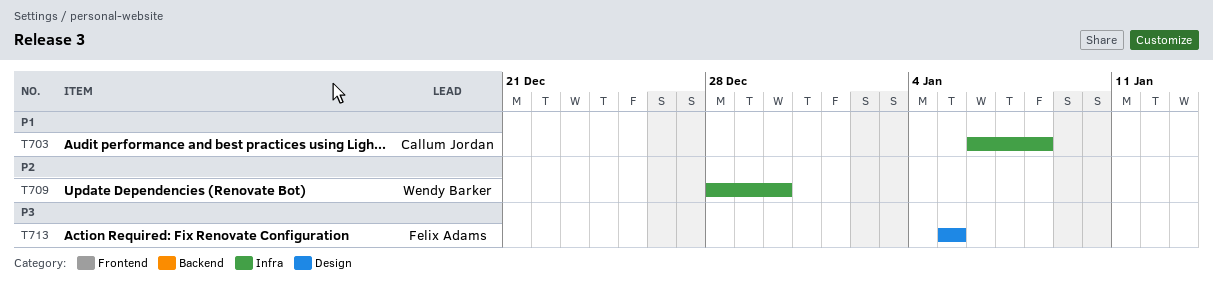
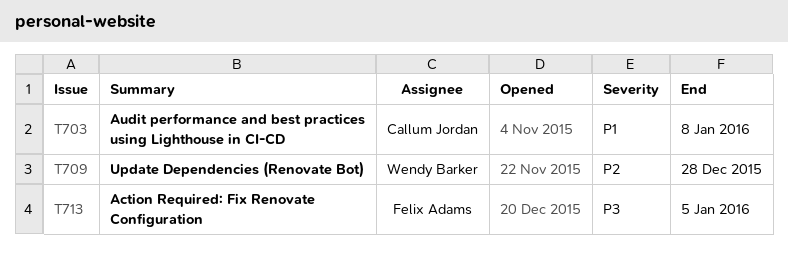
T709, due: Dec 30 -> Dec 28

